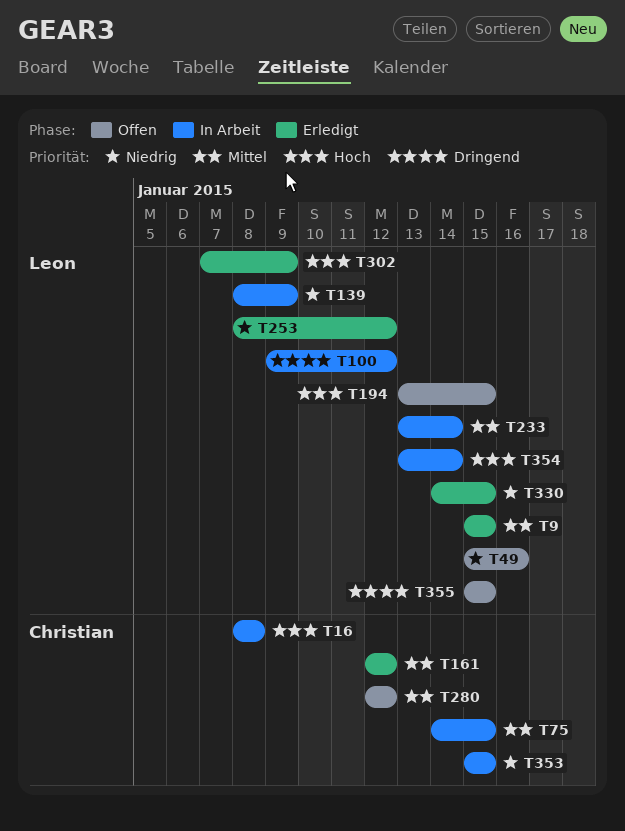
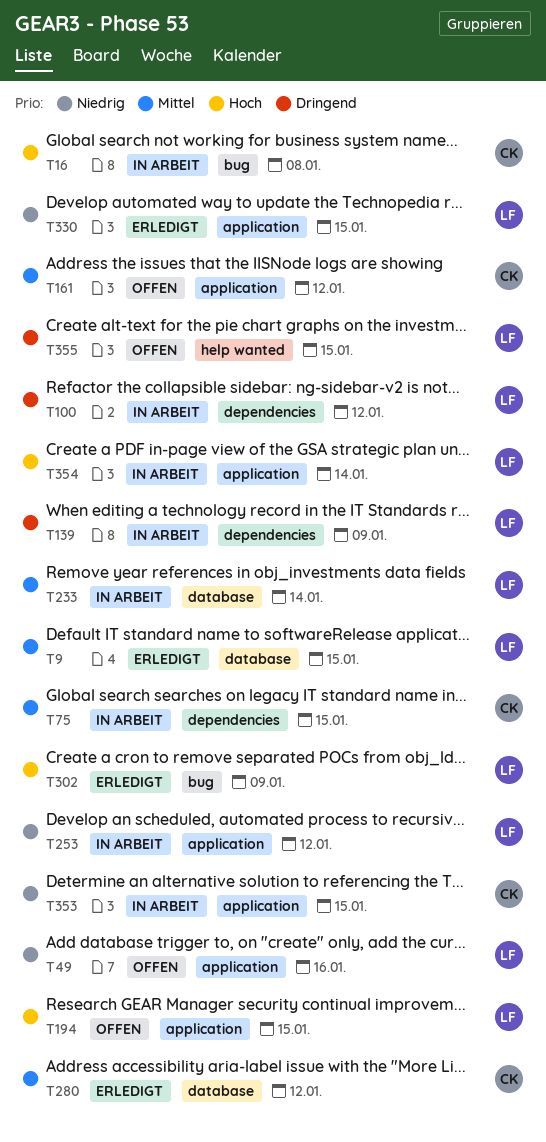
T139, priority: Niedrig -> Dringend
T161, status: Erledigt -> Offen
T253, status: Erledigt -> In Arbeit
T280, status: Offen -> Erledigt

